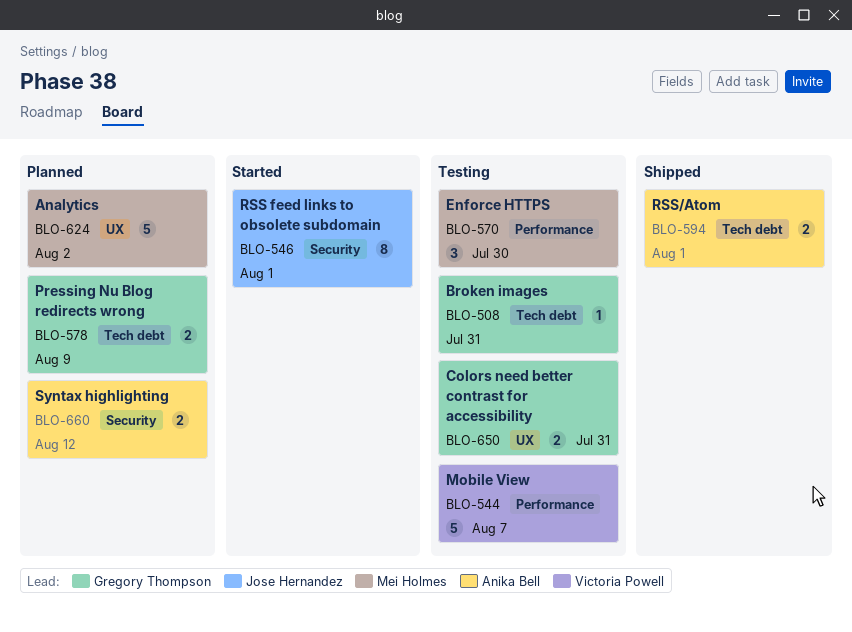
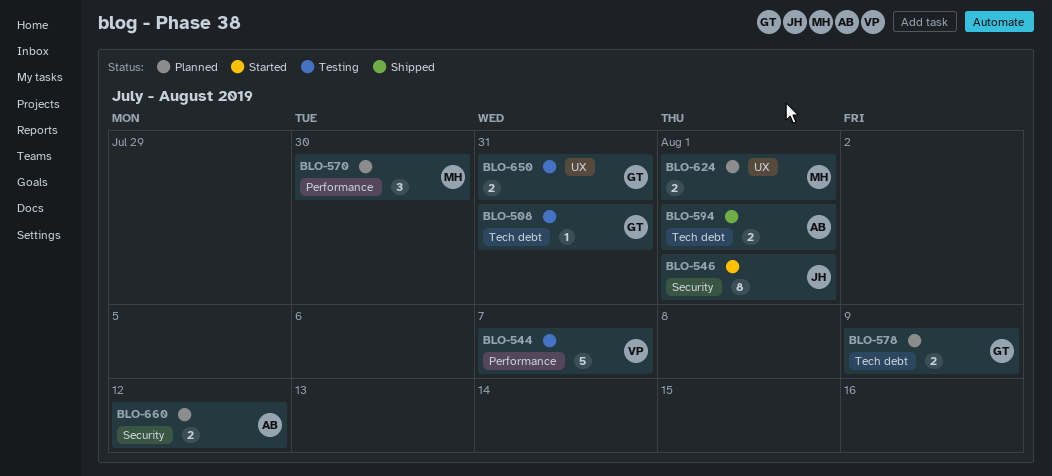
BLO-570, status: Testing -> Planned
BLO-624, estimate: 5 -> 2
BLO-624, due: Aug 2 -> Aug 1

